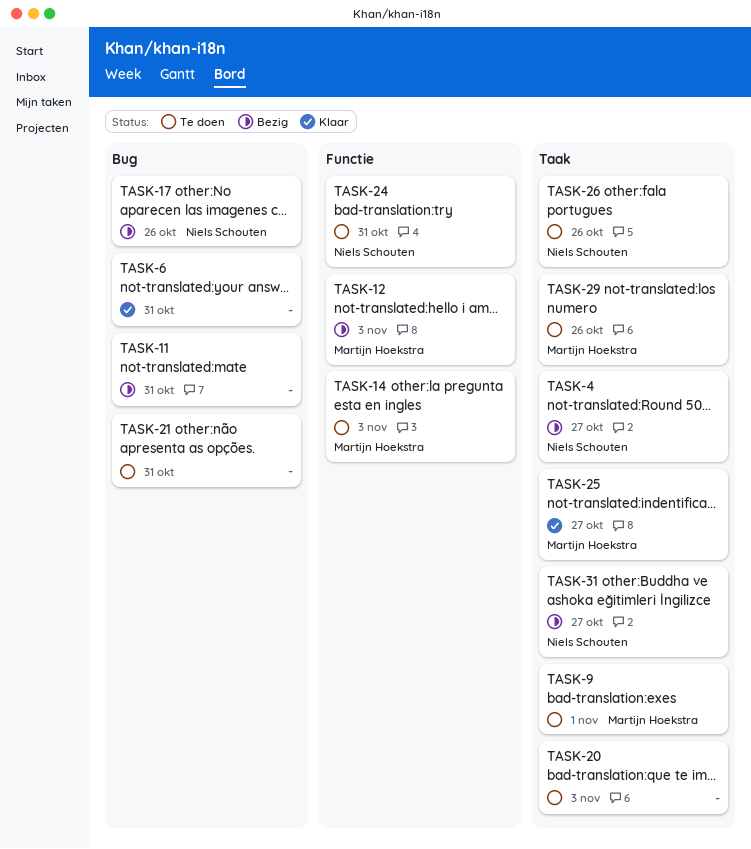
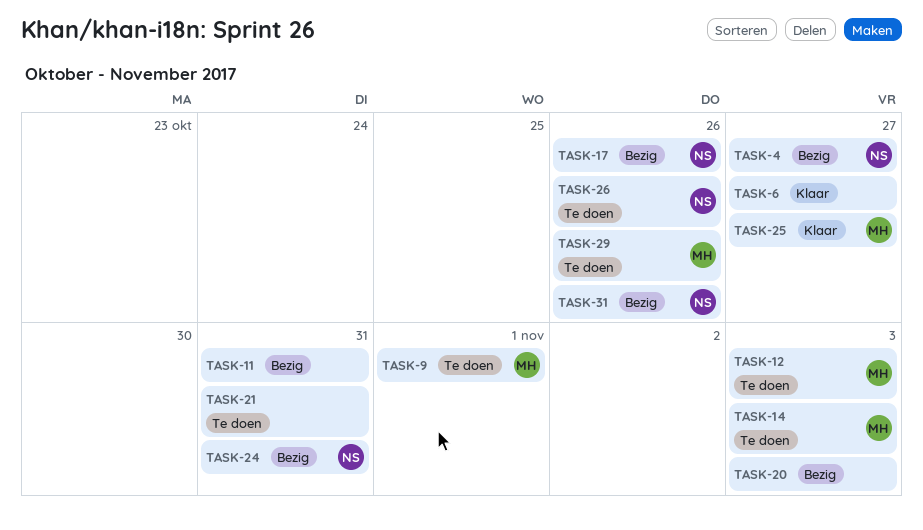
TASK-6, due: Oct 31 -> Oct 27
TASK-12, status: Bezig -> Te doen
TASK-20, status: Te doen -> Bezig
TASK-24, status: Te doen -> Bezig
TASK-31, due: Oct 27 -> Oct 26

